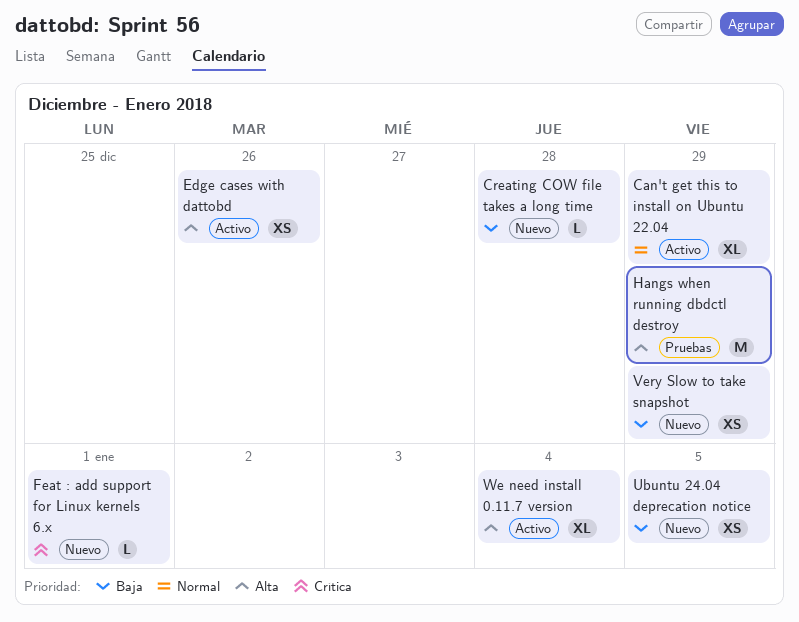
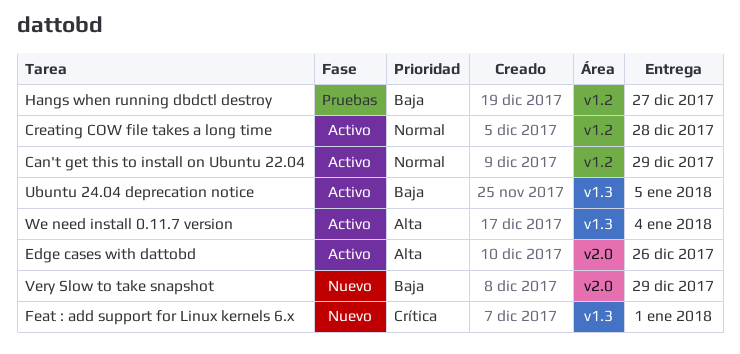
Creating COW file takes a long time, status: Nuevo -> Activo
Creating COW file takes a long time, priority: Baja -> Normal
Hangs when running dbdctl destroy, priority: Alta -> Baja
Hangs when running dbdctl destroy, due: Dec 29 -> Dec 27
Ubuntu 24.04 deprecation notice, status: Nuevo -> Activo

